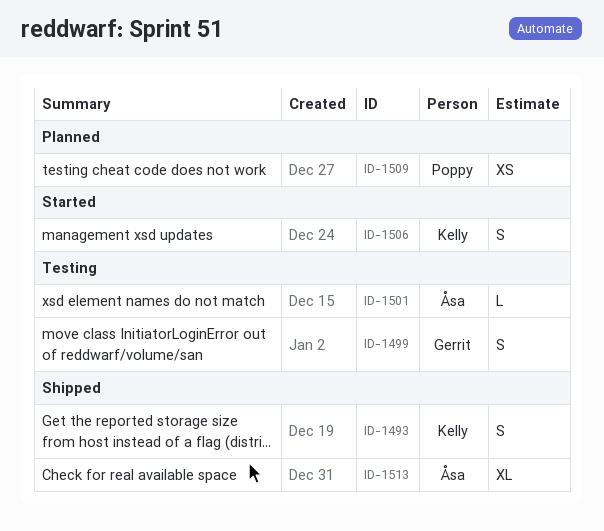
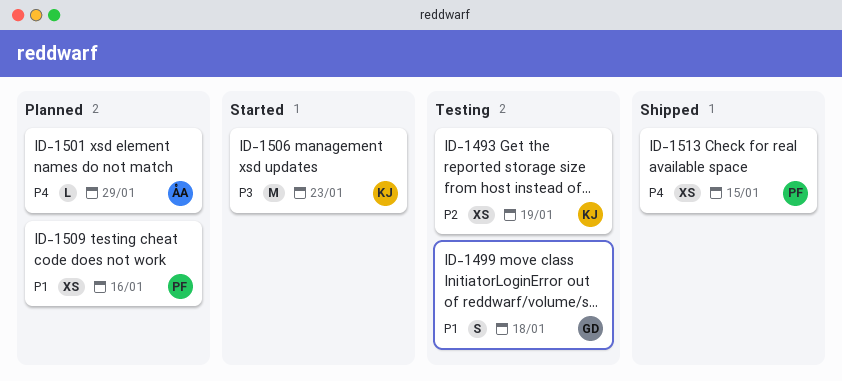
ID-1493, status: Shipped -> Testing
ID-1493, estimate: S -> XS
ID-1501, status: Testing -> Planned
ID-1506, estimate: S -> M
ID-1513, owner: Åsa -> Poppy
ID-1513, estimate: XL -> XS

